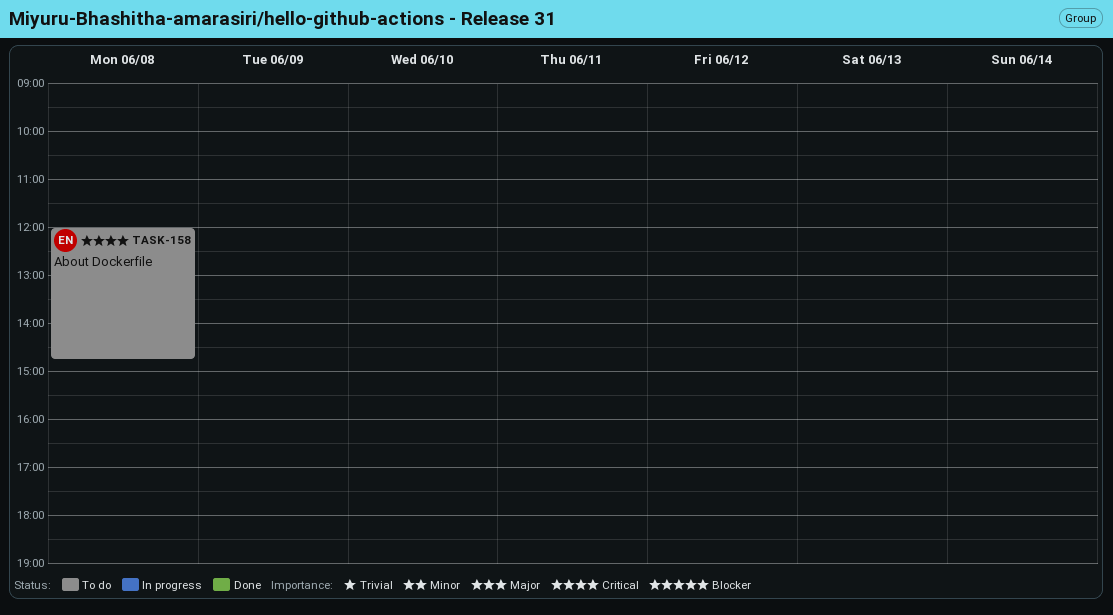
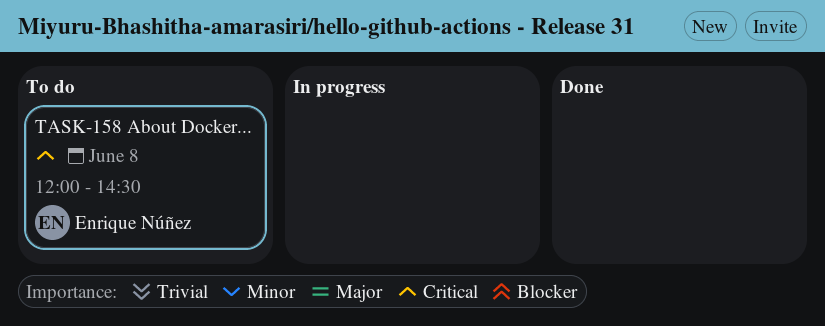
TASK-158, ends: 14:45 -> 14:30

